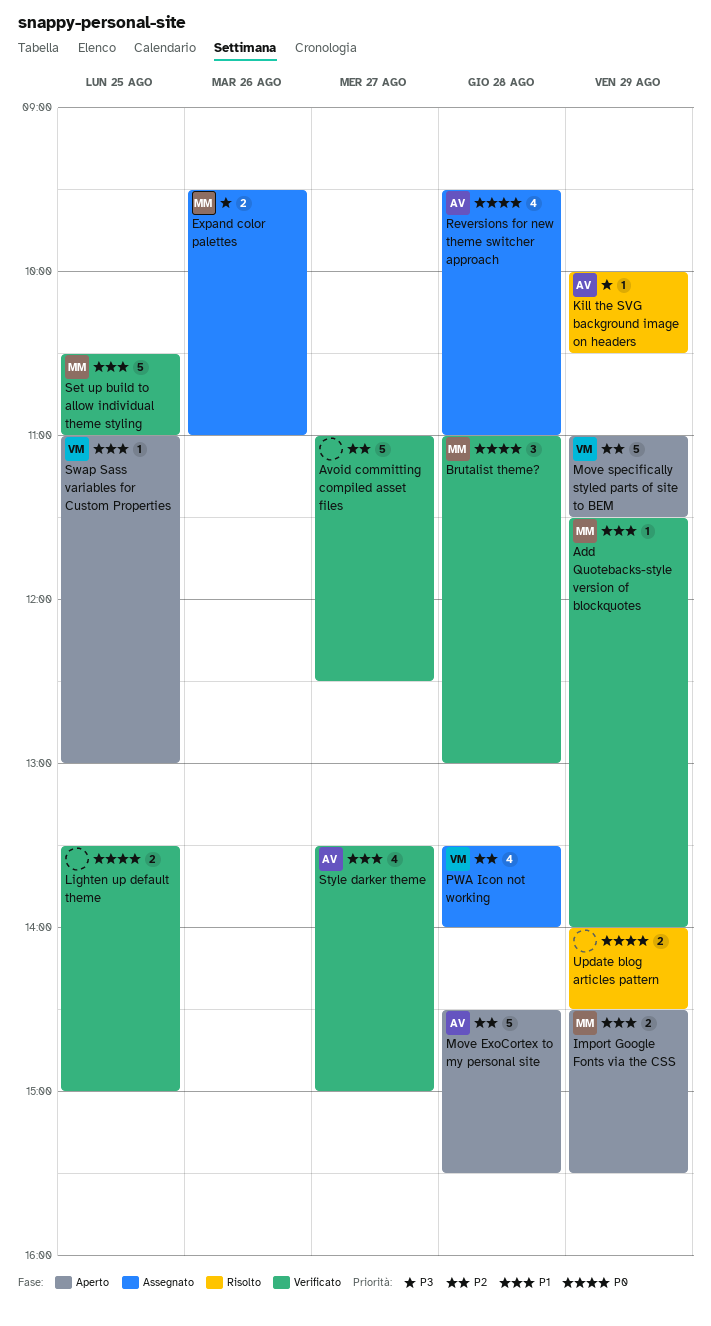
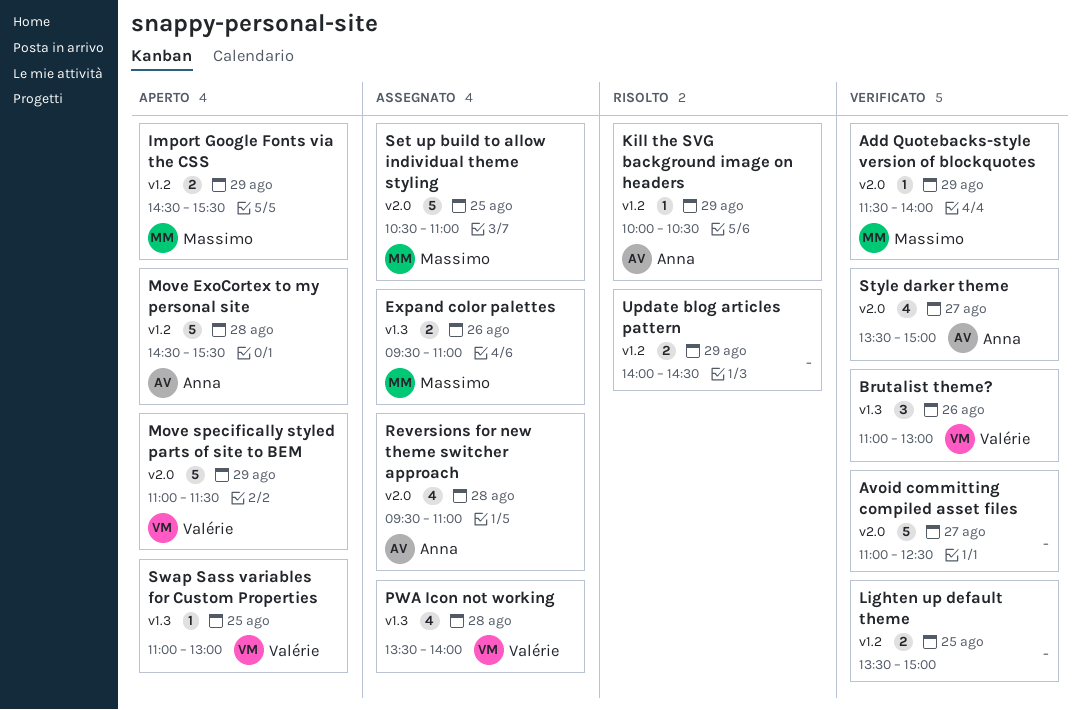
Brutalist theme?, owner: Massimo -> Valérie
Brutalist theme?, day: Aug 28 -> Aug 26
Set up build to allow individual theme styling, status: Verificato -> Assegnato

